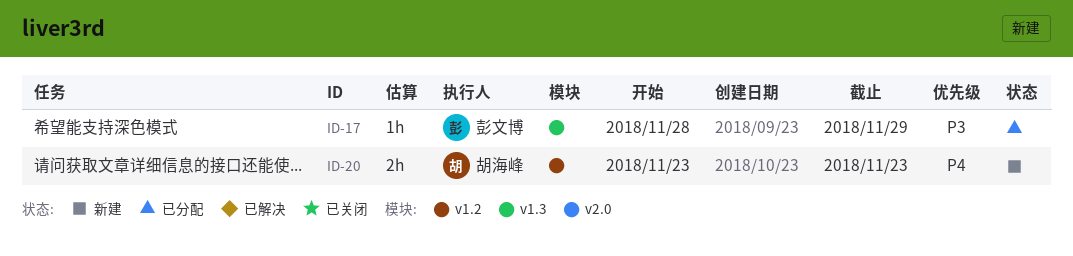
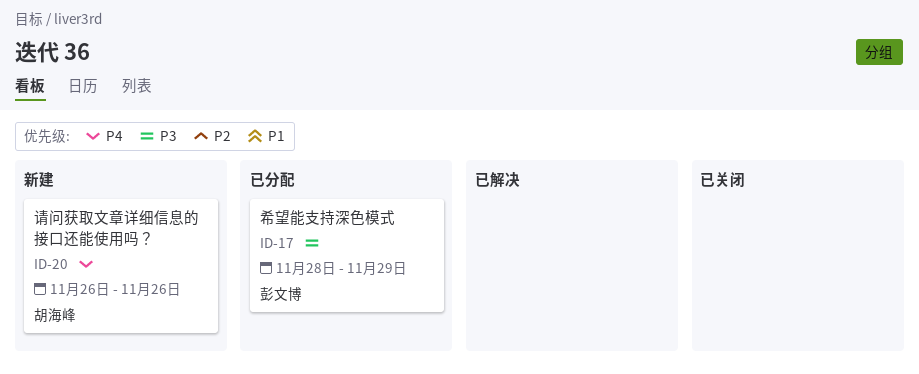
ID-20, start: Nov 23 -> Nov 26
ID-20, due: Nov 23 -> Nov 26

